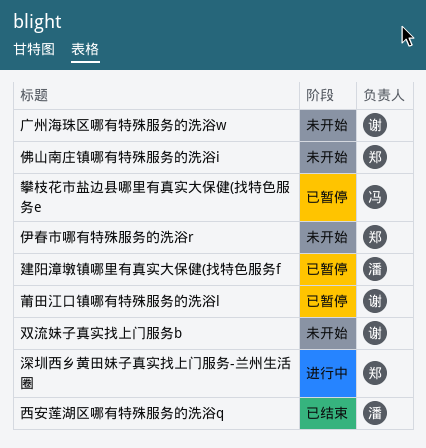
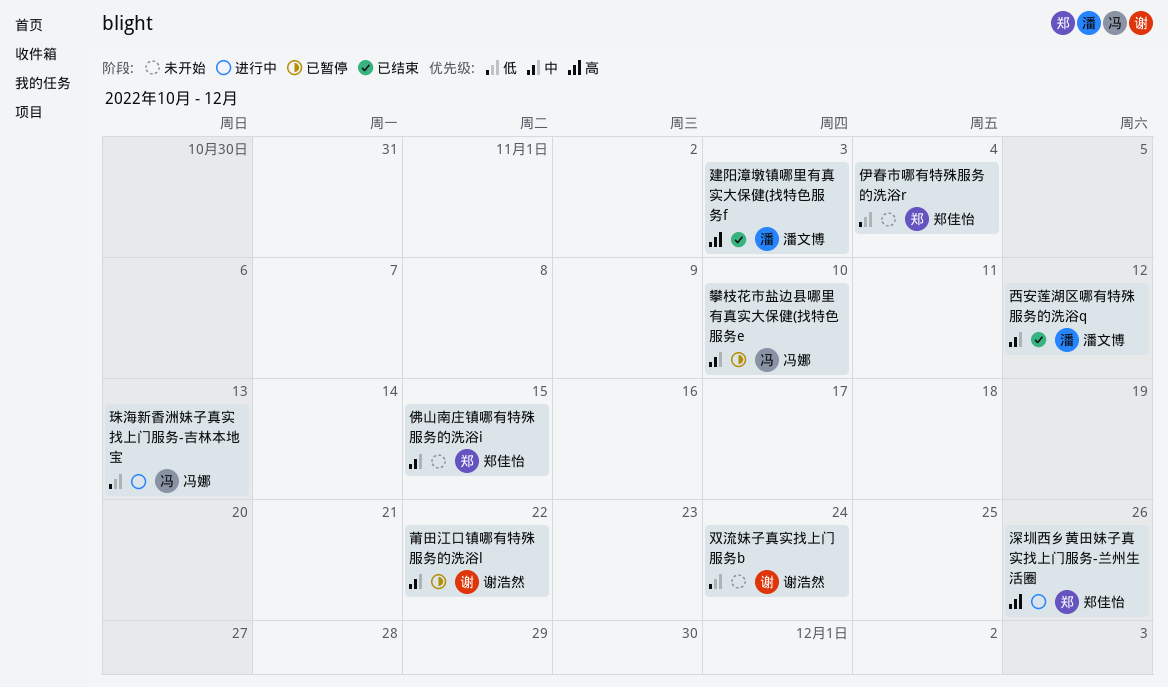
广州海珠区哪有特殊服务的洗浴w: present -> none
建阳漳墩镇哪里有真实大保健(找特色服务f, status: 已暂停 -> 已结束
珠海新香洲妹子真实找上门服务-吉林本地宝: none -> present

